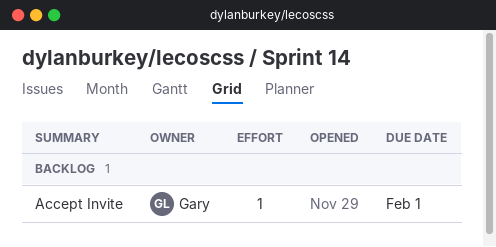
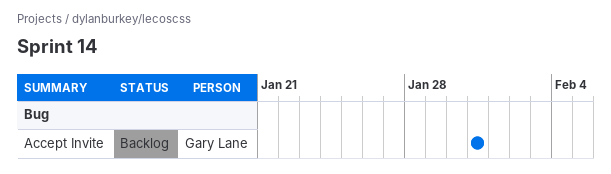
Accept Invite, due: Feb 1 -> Jan 31

